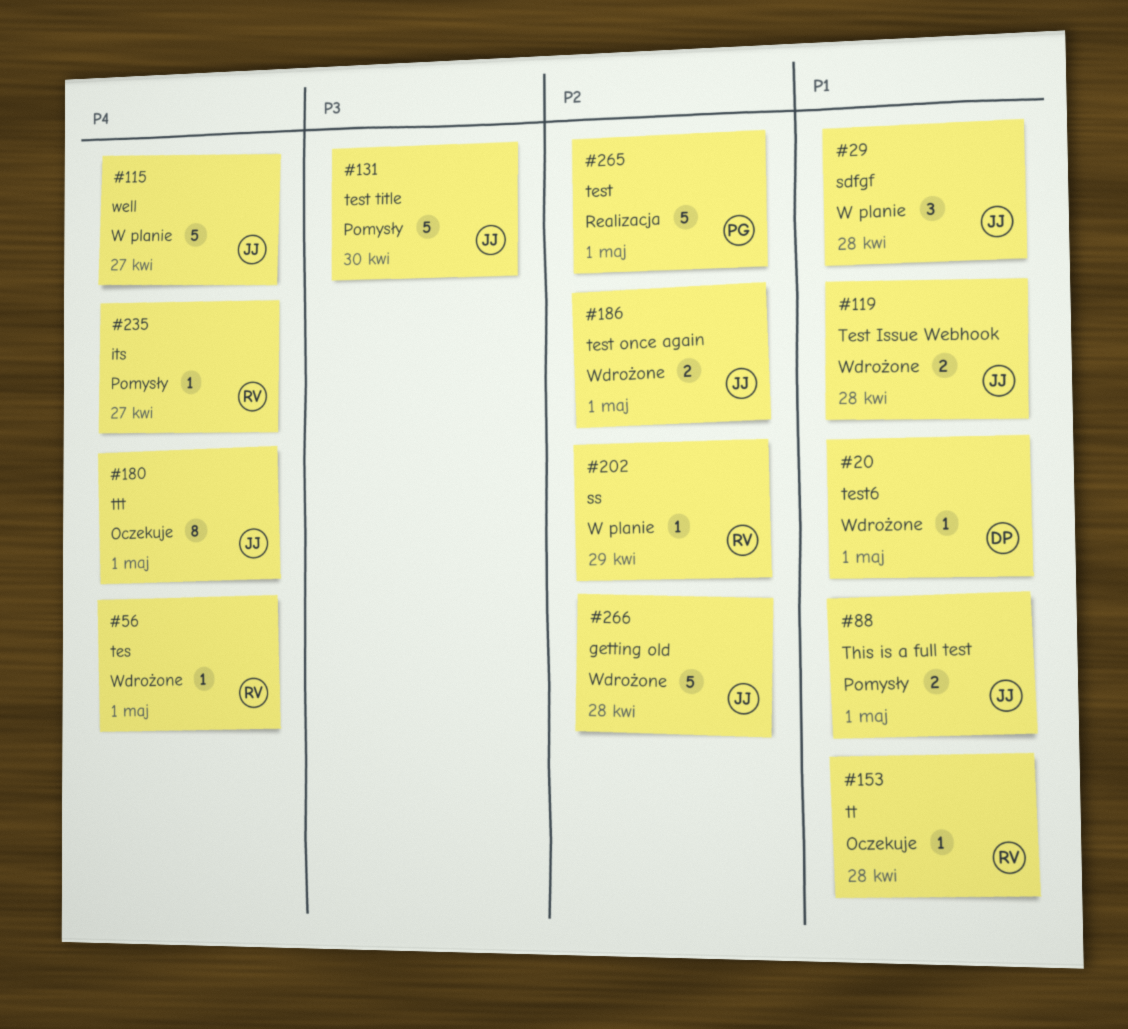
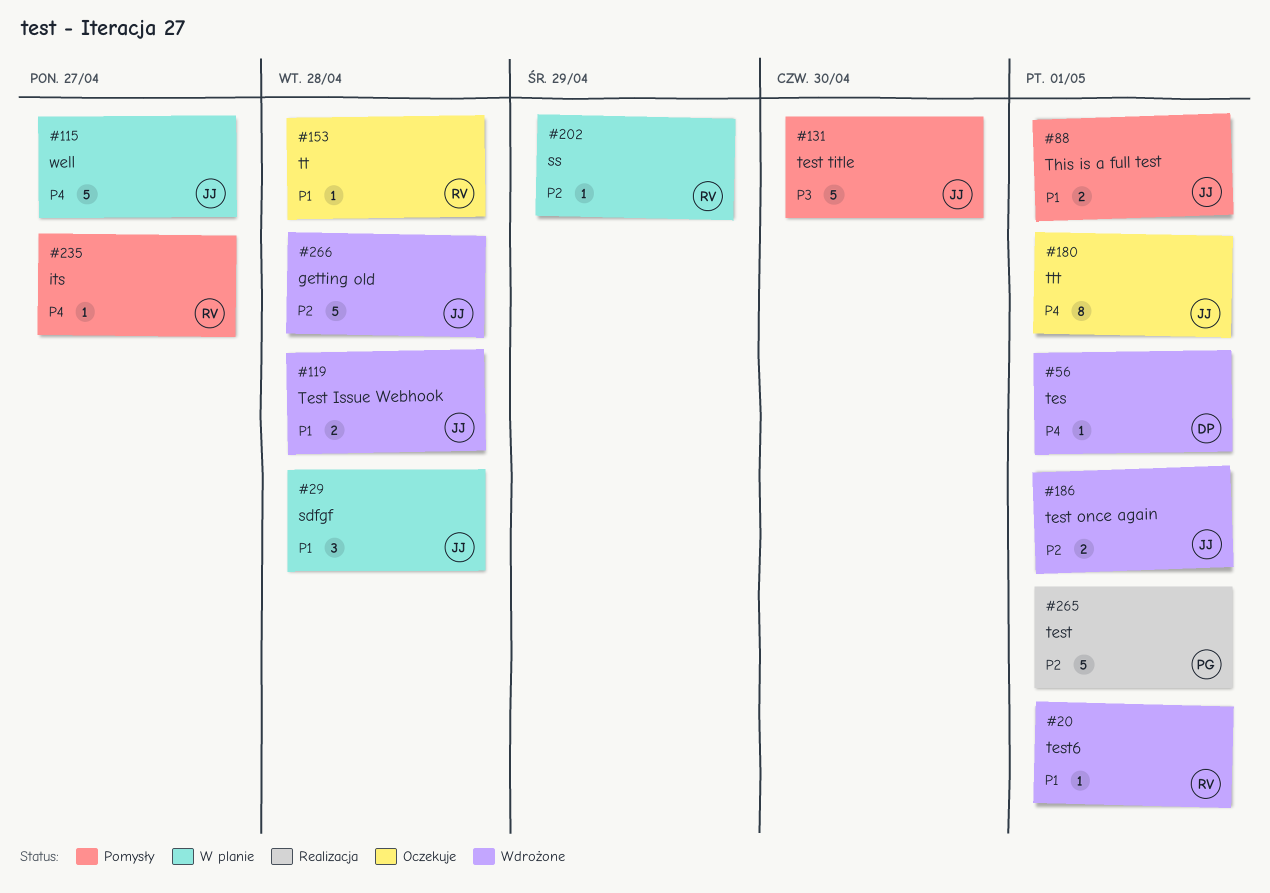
#20, owner: DP -> RV
#56, owner: RV -> DP

